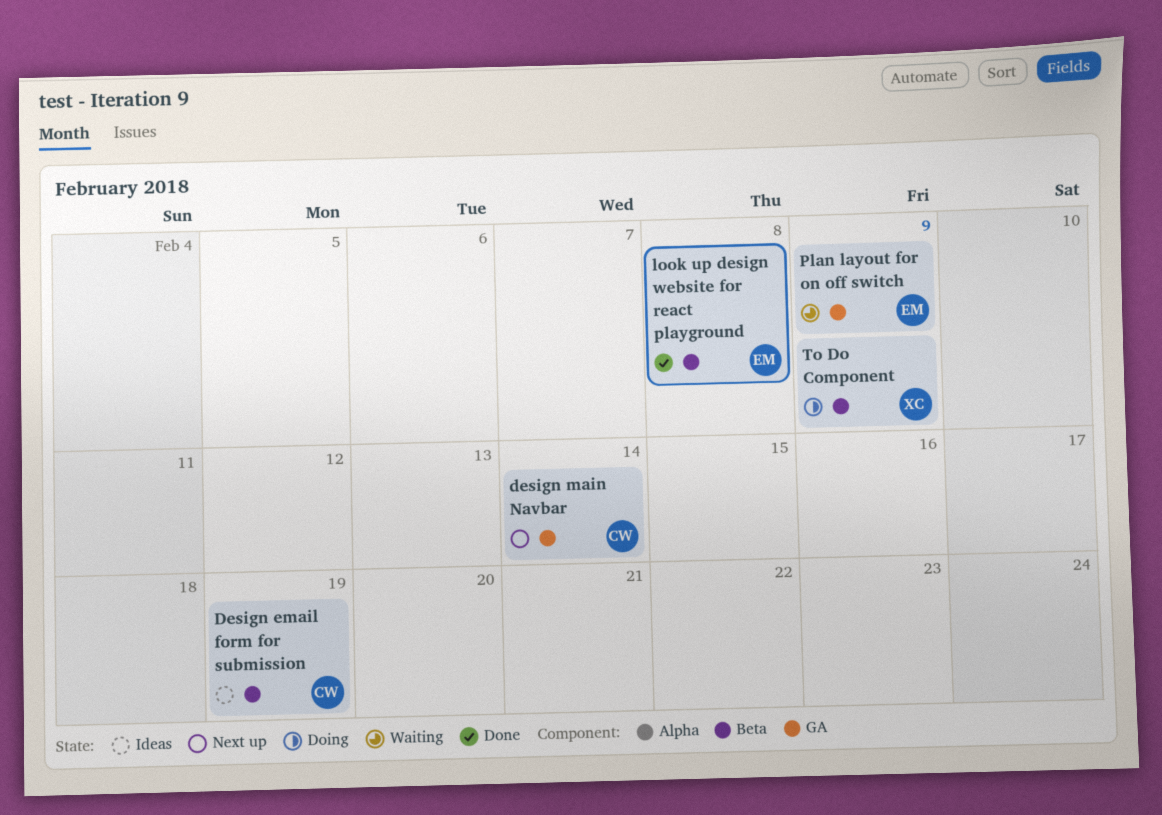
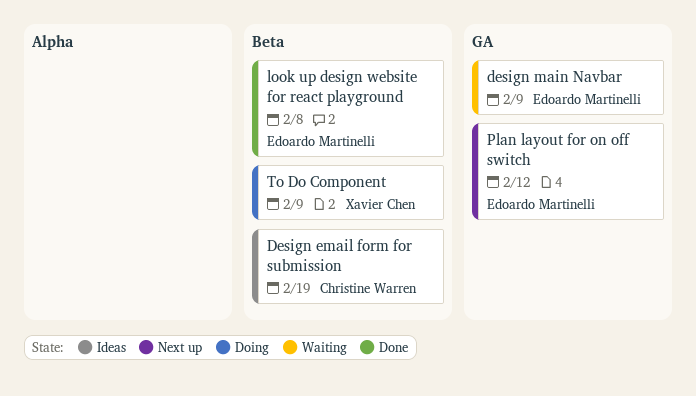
design main Navbar, status: Next up -> Waiting
design main Navbar, owner: Christine Warren -> Edoardo Martinelli
design main Navbar, due: Feb 14 -> Feb 9
Plan layout for on off switch, status: Waiting -> Next up
Plan layout for on off switch, due: Feb 9 -> Feb 12

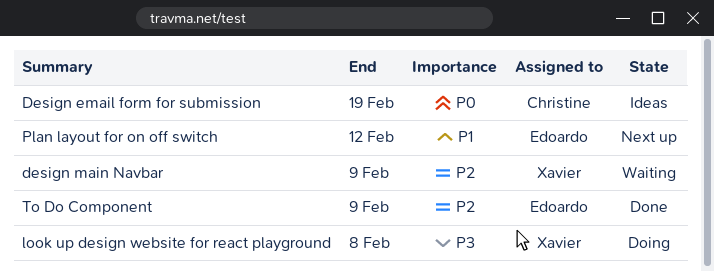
design main Navbar, owner: Edoardo Martinelli -> Xavier Chen
look up design website for react playground, status: Done -> Doing
look up design website for react playground, owner: Edoardo Martinelli -> Xavier Chen
To Do Component, status: Doing -> Done
To Do Component, owner: Xavier Chen -> Edoardo Martinelli

